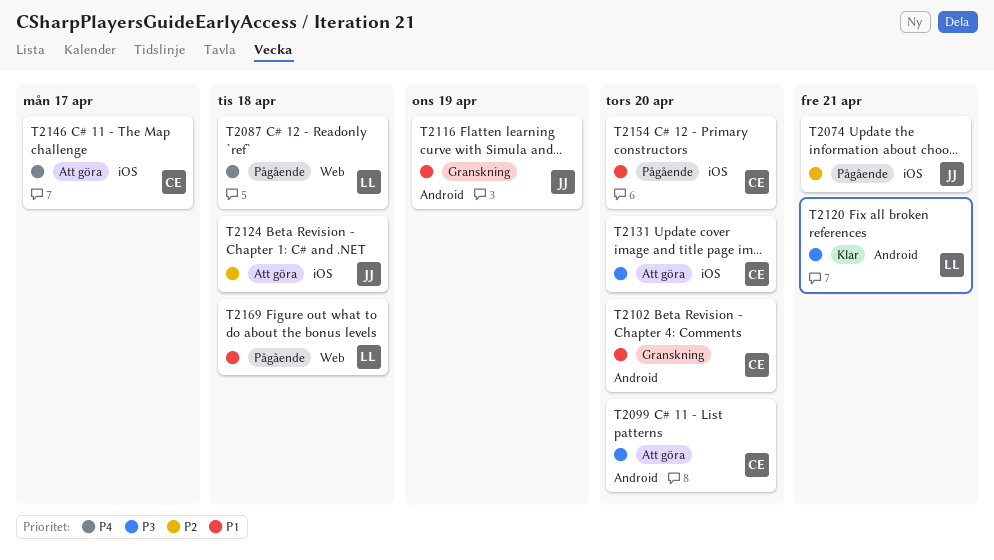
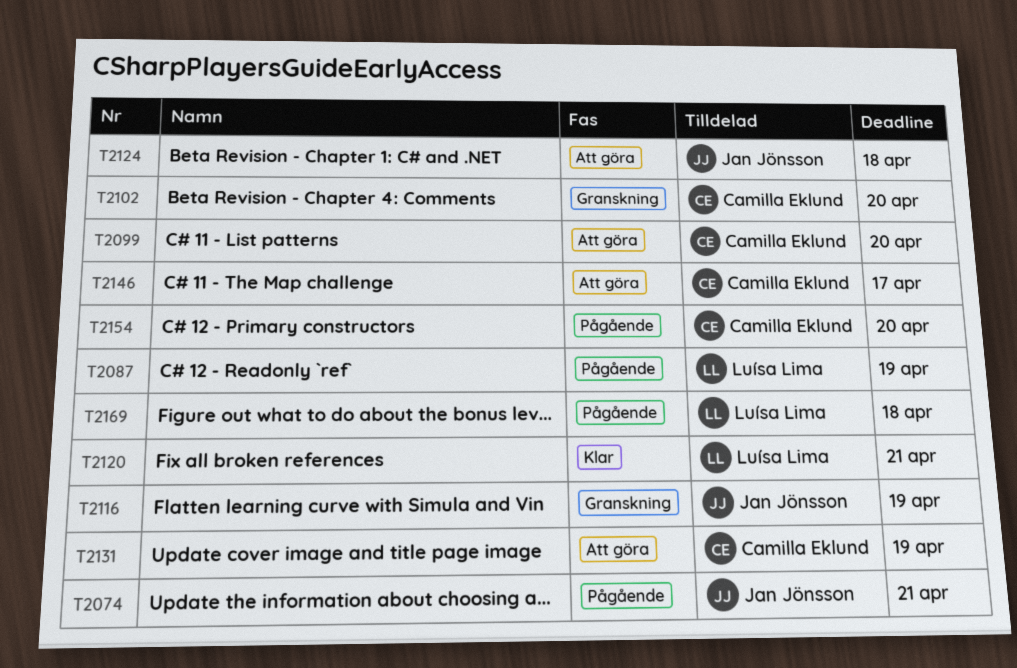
T2087, due: Apr 18 -> Apr 19
T2131, due: Apr 20 -> Apr 19

